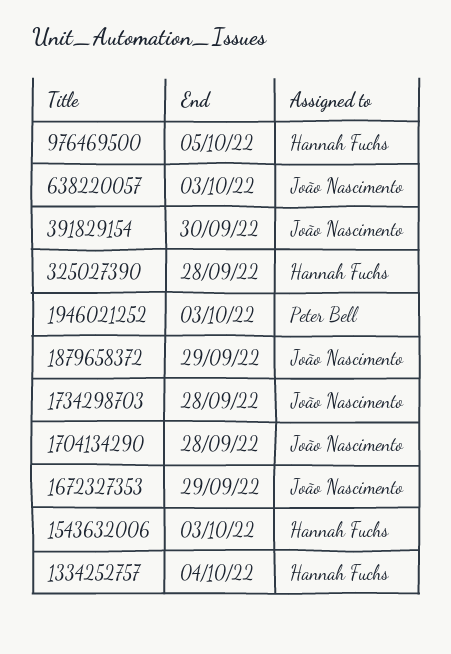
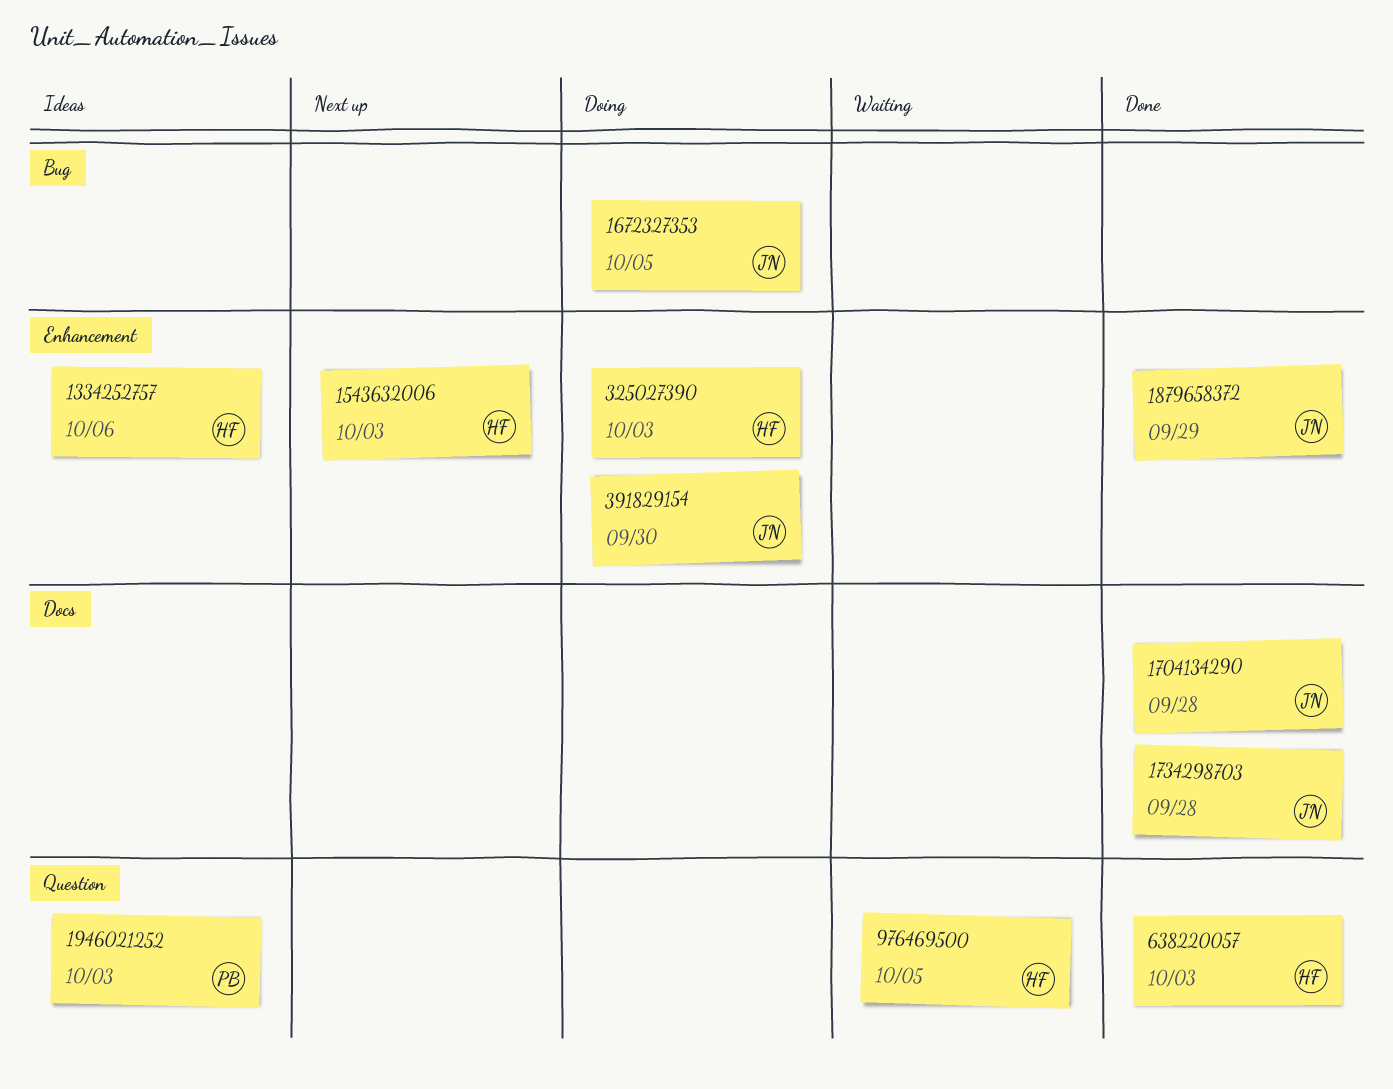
1334252757, due: Oct 4 -> Oct 6
1672327353, due: Sep 29 -> Oct 5
325027390, due: Sep 28 -> Oct 3
638220057, owner: João Nascimento -> Hannah Fuchs

